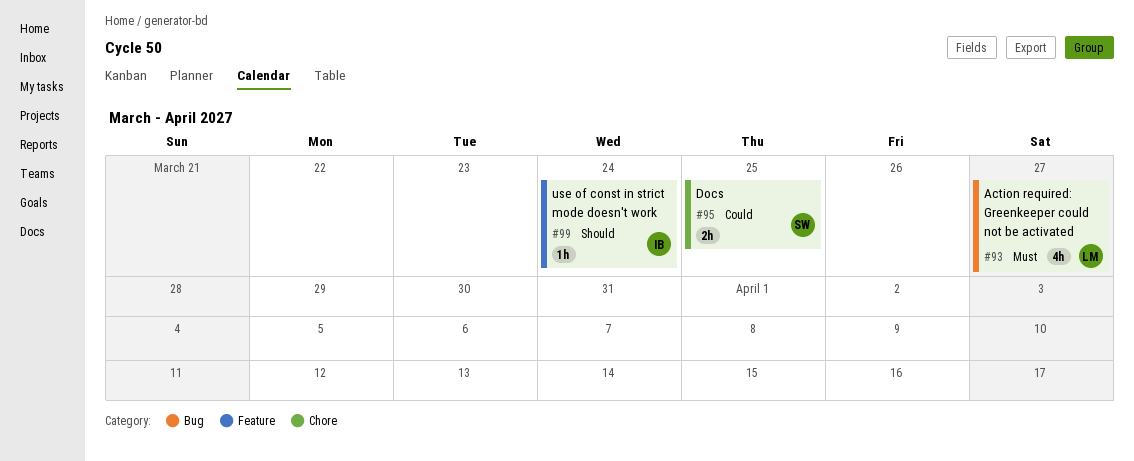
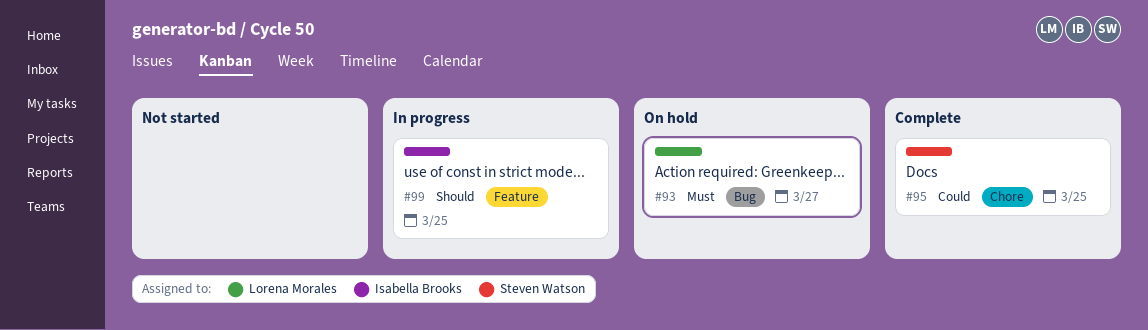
#99, due: Mar 24 -> Mar 25

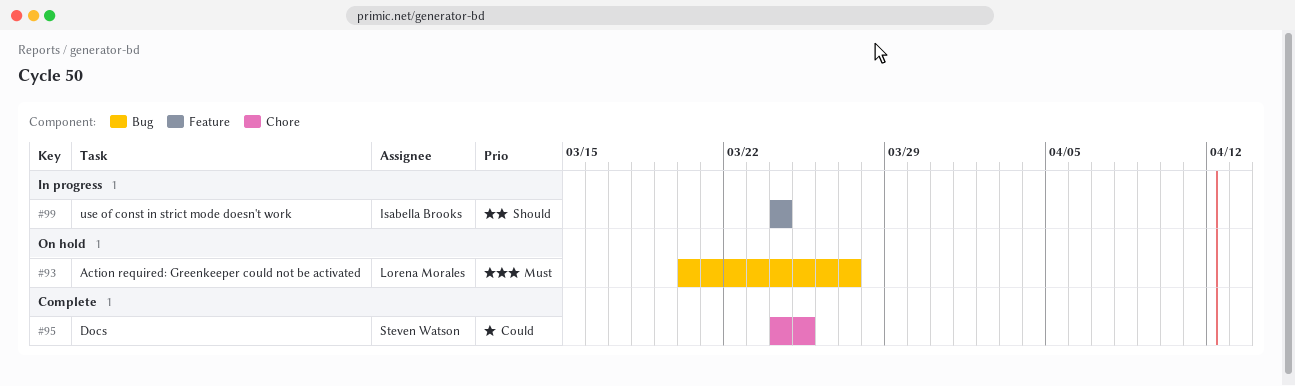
#99, due: Mar 25 -> Mar 24

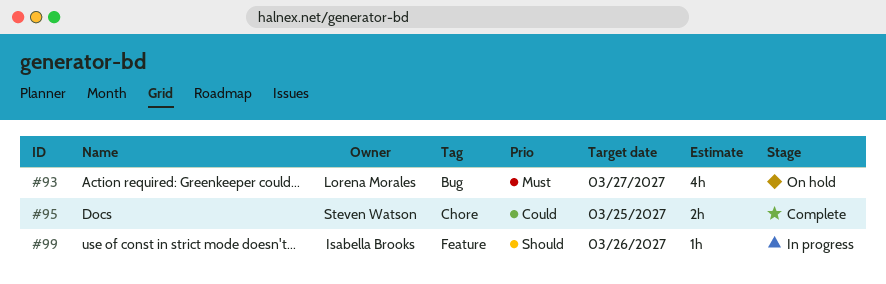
#99, due: Mar 24 -> Mar 26

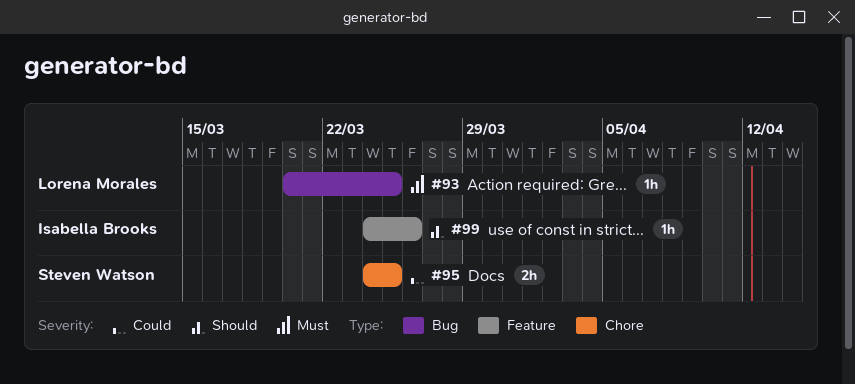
#93, estimate: 4h -> 1h
#93, due: Mar 27 -> Mar 25

